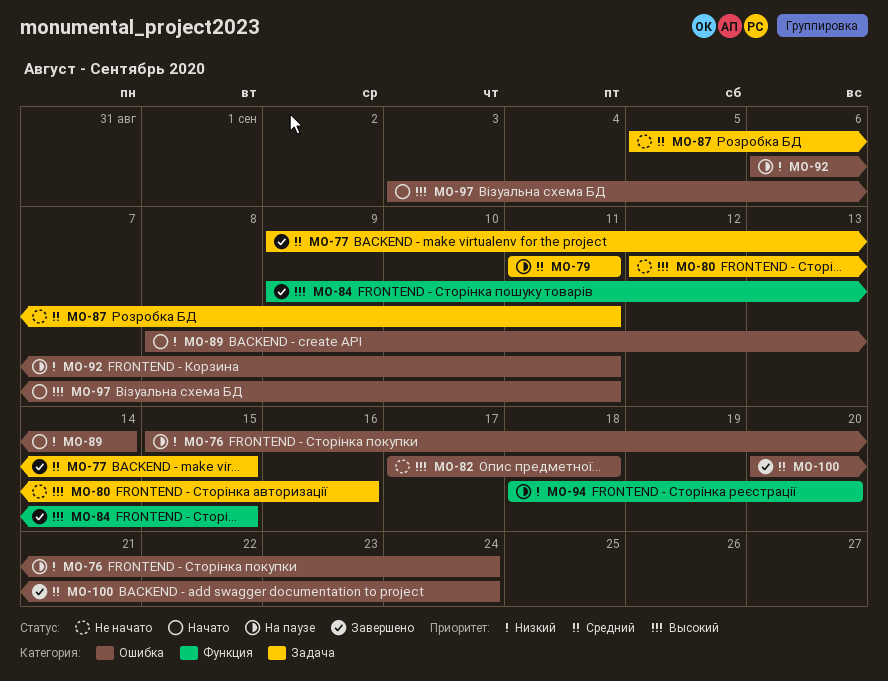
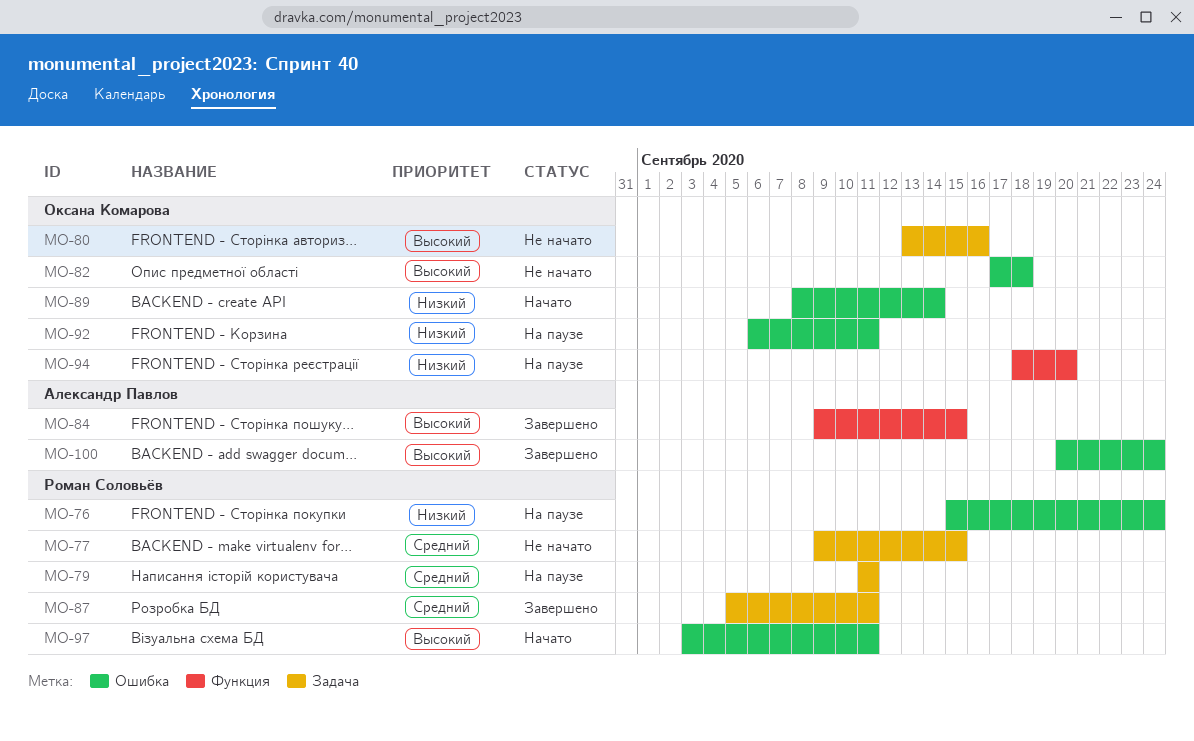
MO-77, status: Завершено -> Не начато
MO-80, start: Sep 12 -> Sep 13
MO-87, status: Не начато -> Завершено
MO-100, priority: Средний -> Высокий

